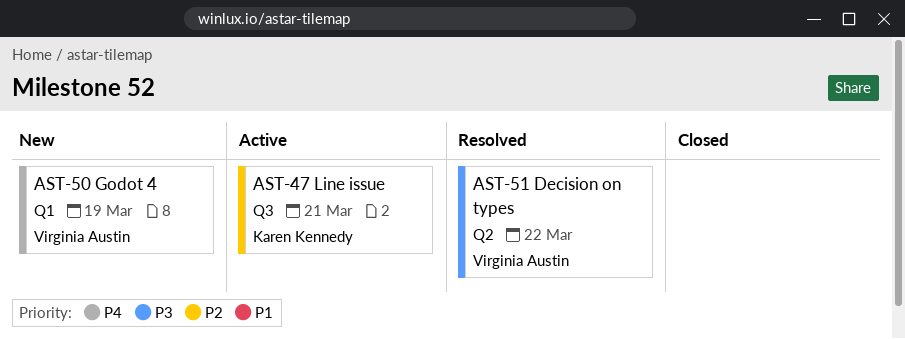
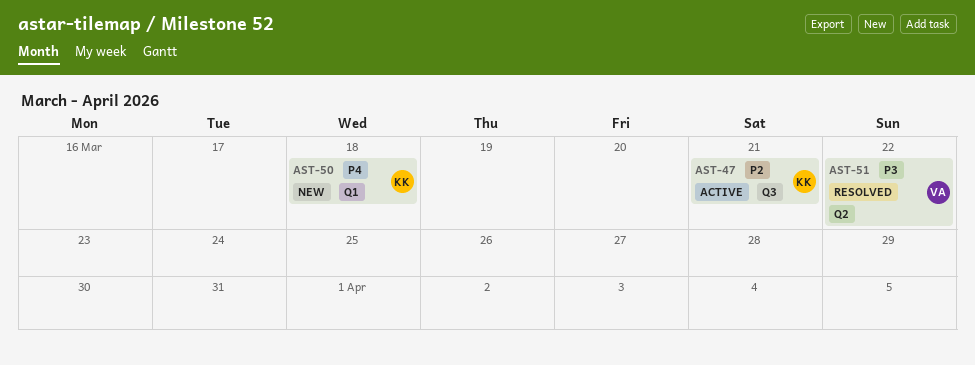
AST-50, owner: Virginia Austin -> Karen Kennedy
AST-50, due: Mar 19 -> Mar 18

